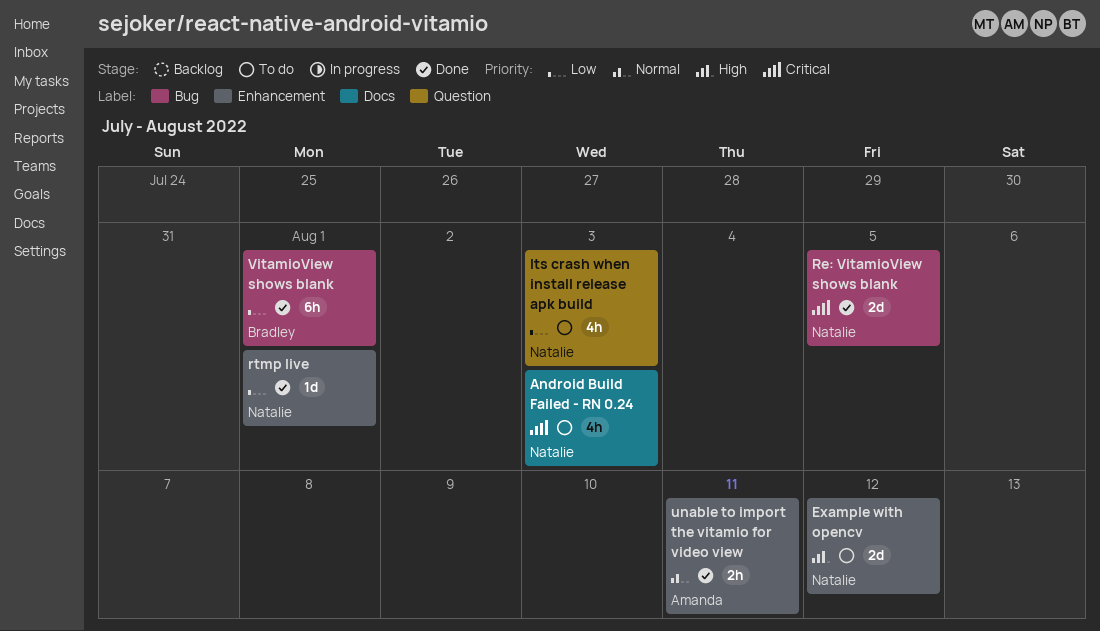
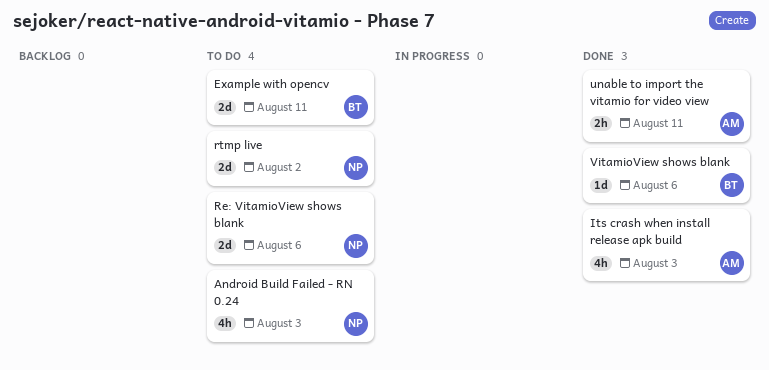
Example with opencv, owner: Natalie -> Bradley
Example with opencv, due: Aug 12 -> Aug 11
Its crash when install release apk build, status: To do -> Done
Its crash when install release apk build, owner: Natalie -> Amanda
Re: VitamioView shows blank, status: Done -> To do
Re: VitamioView shows blank, due: Aug 5 -> Aug 6
rtmp live, status: Done -> To do
rtmp live, estimate: 1d -> 2d
rtmp live, due: Aug 1 -> Aug 2
VitamioView shows blank, estimate: 6h -> 1d
VitamioView shows blank, due: Aug 1 -> Aug 6

